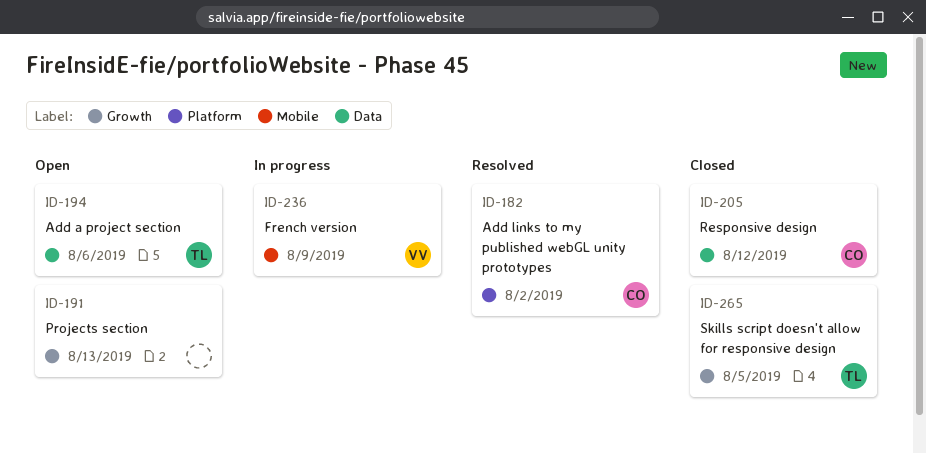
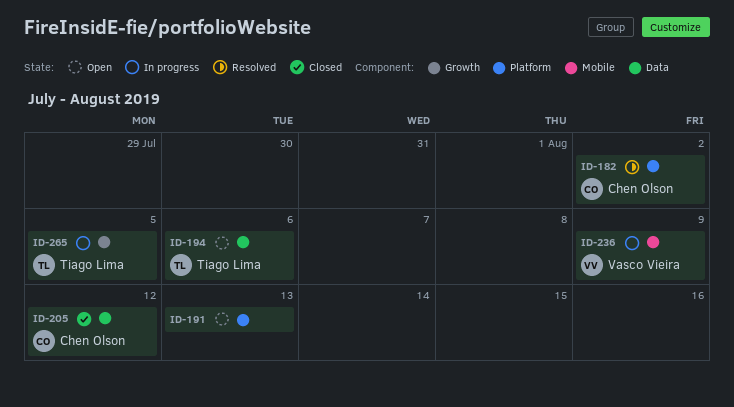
ID-191, label: Growth -> Platform
ID-265, status: Closed -> In progress

